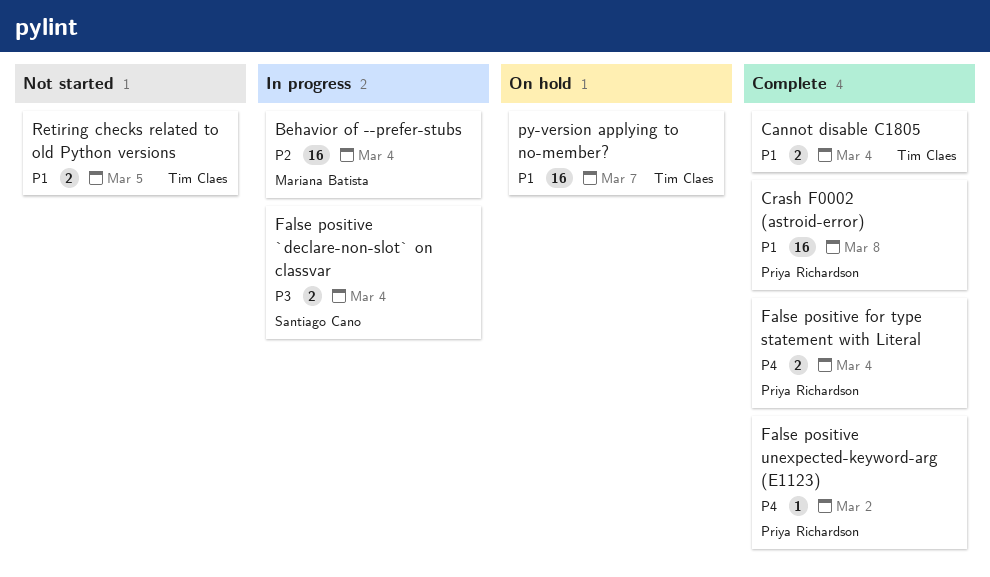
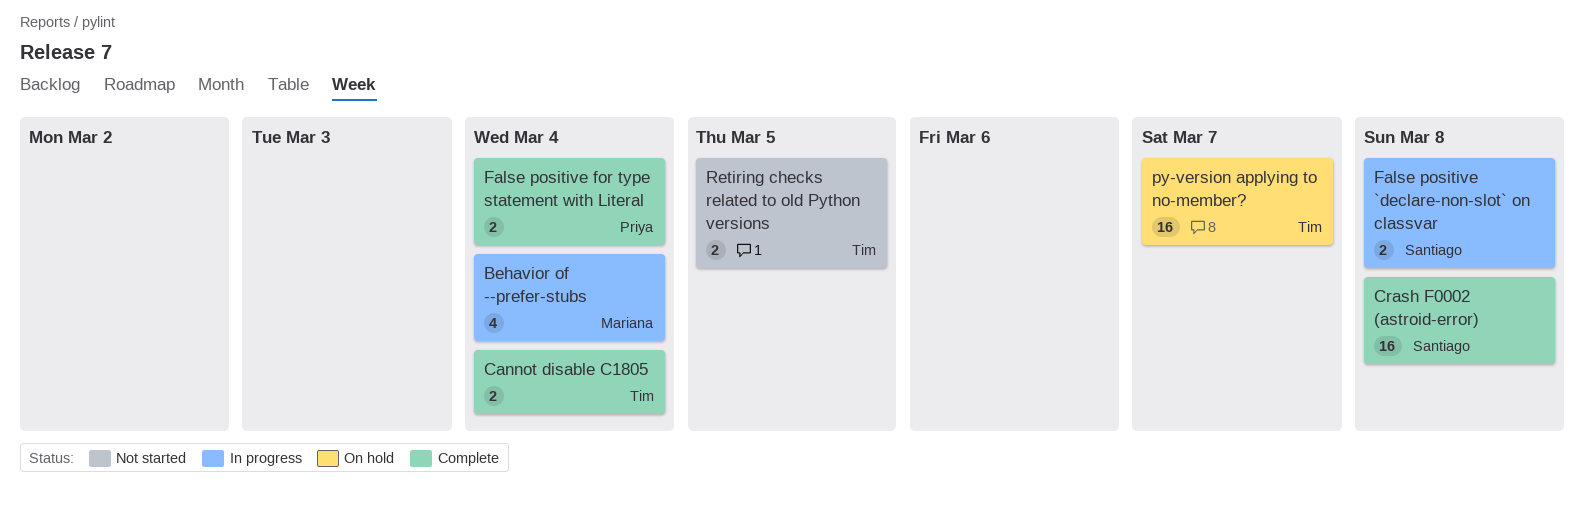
Behavior of --prefer-stubs, estimate: 16 -> 4
Crash F0002 (astroid-error), owner: Priya Richardson -> Santiago Cano
False positive `declare-non-slot` on classvar, due: Mar 4 -> Mar 8
False positive unexpected-keyword-arg (E1123): present -> none

